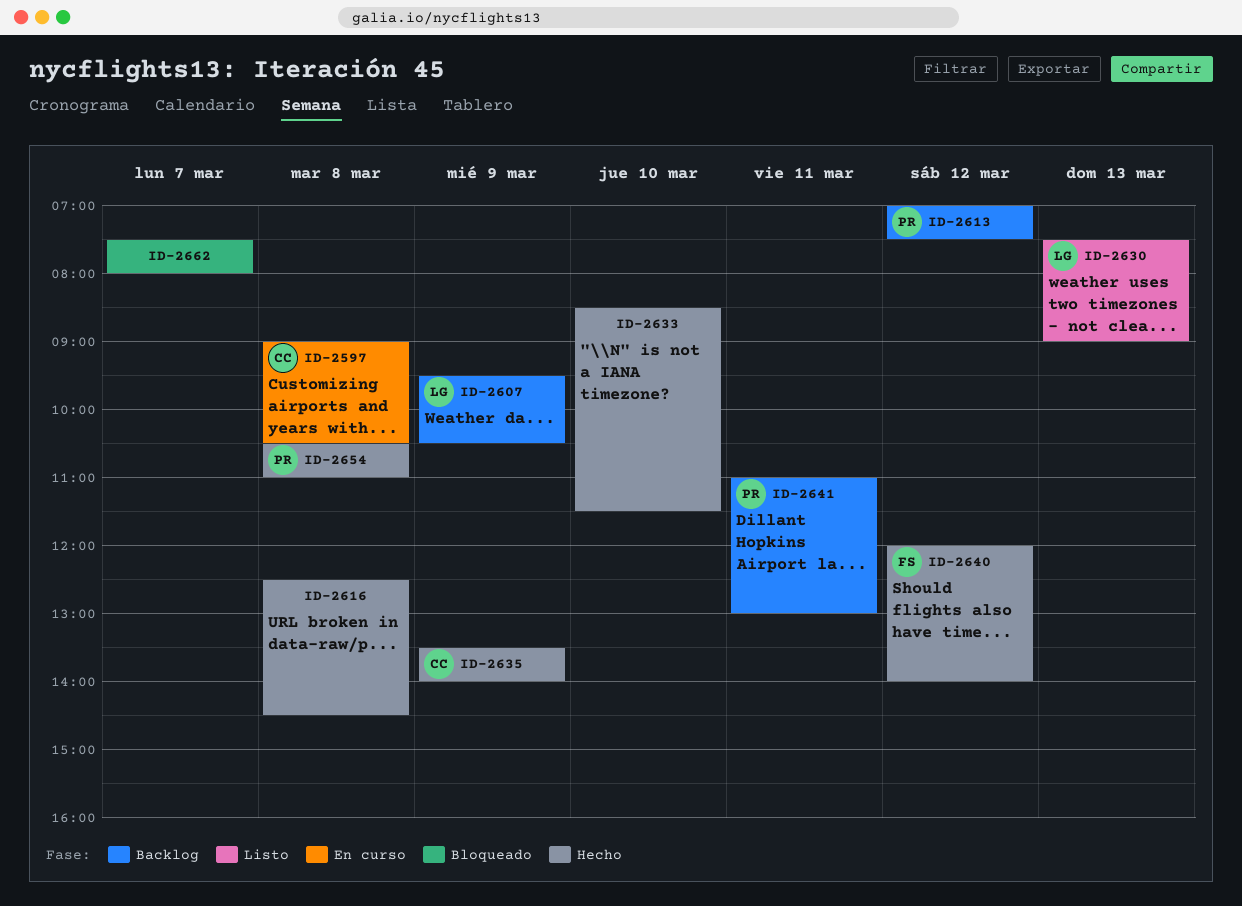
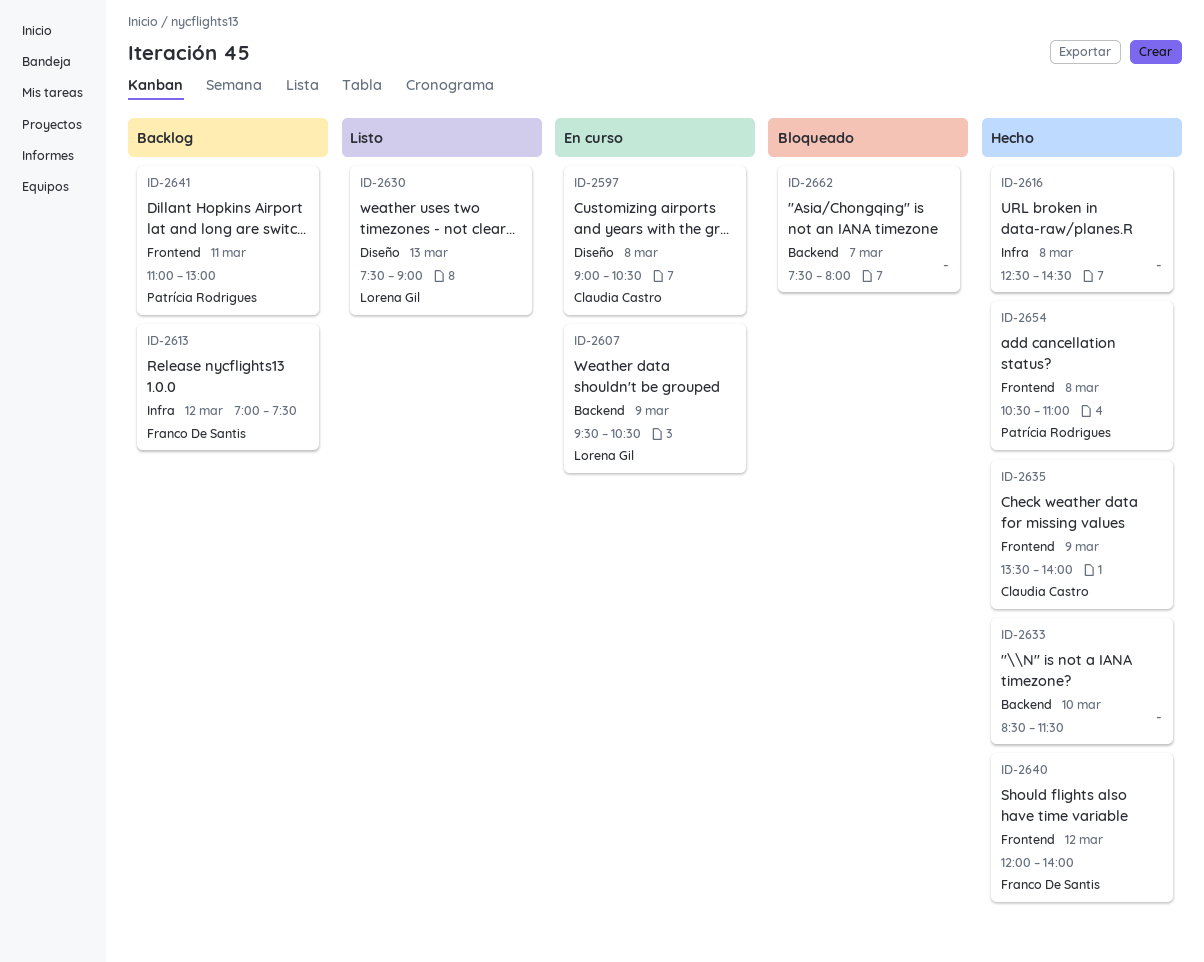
ID-2607, status: Backlog -> En curso
ID-2613, owner: Patrícia Rodrigues -> Franco De Santis

